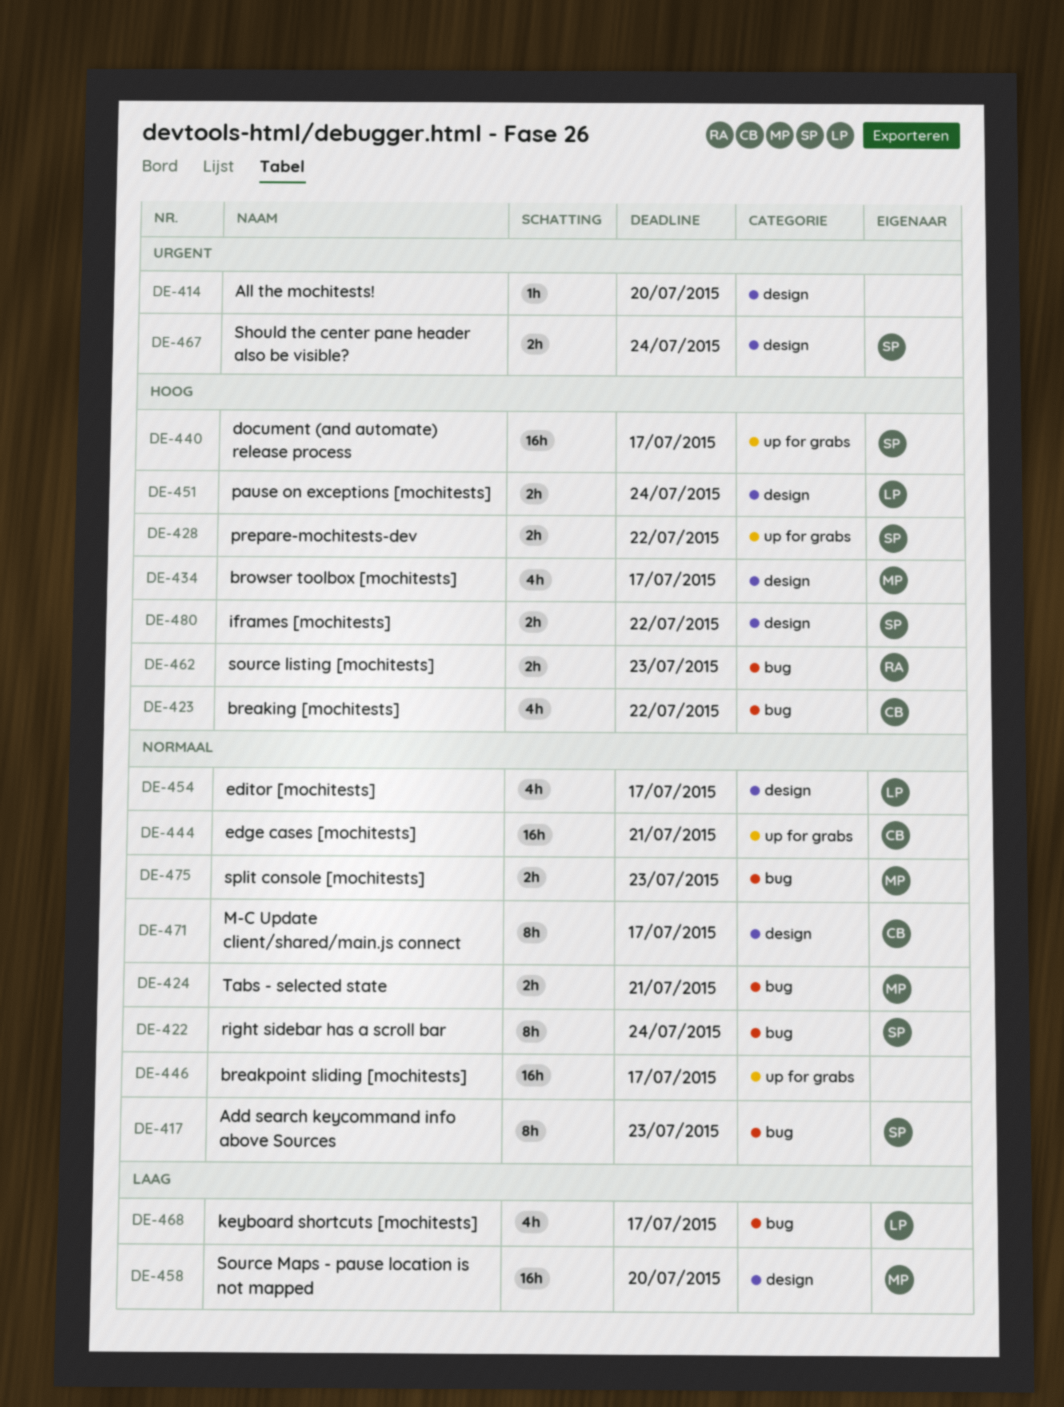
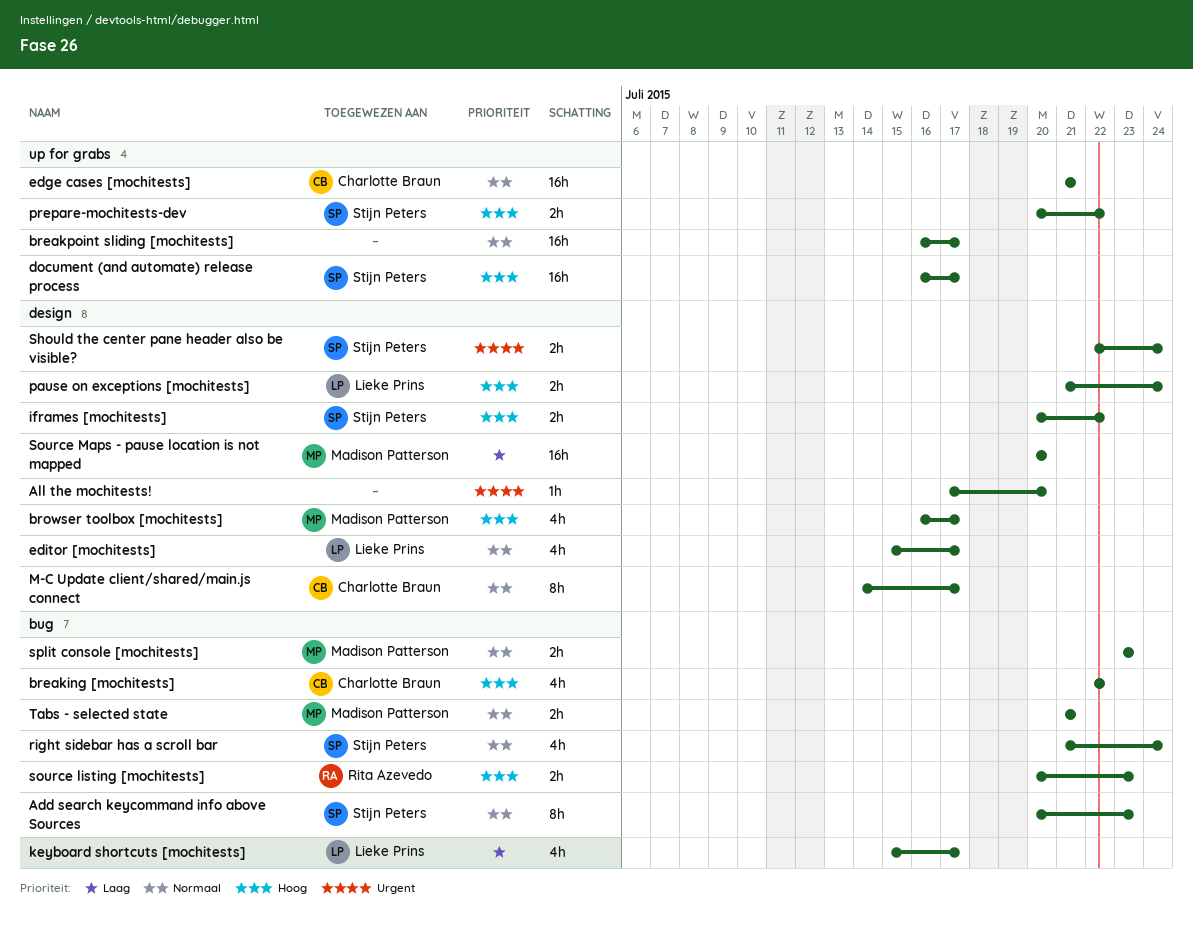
right sidebar has a scroll bar, estimate: 8h -> 4h

